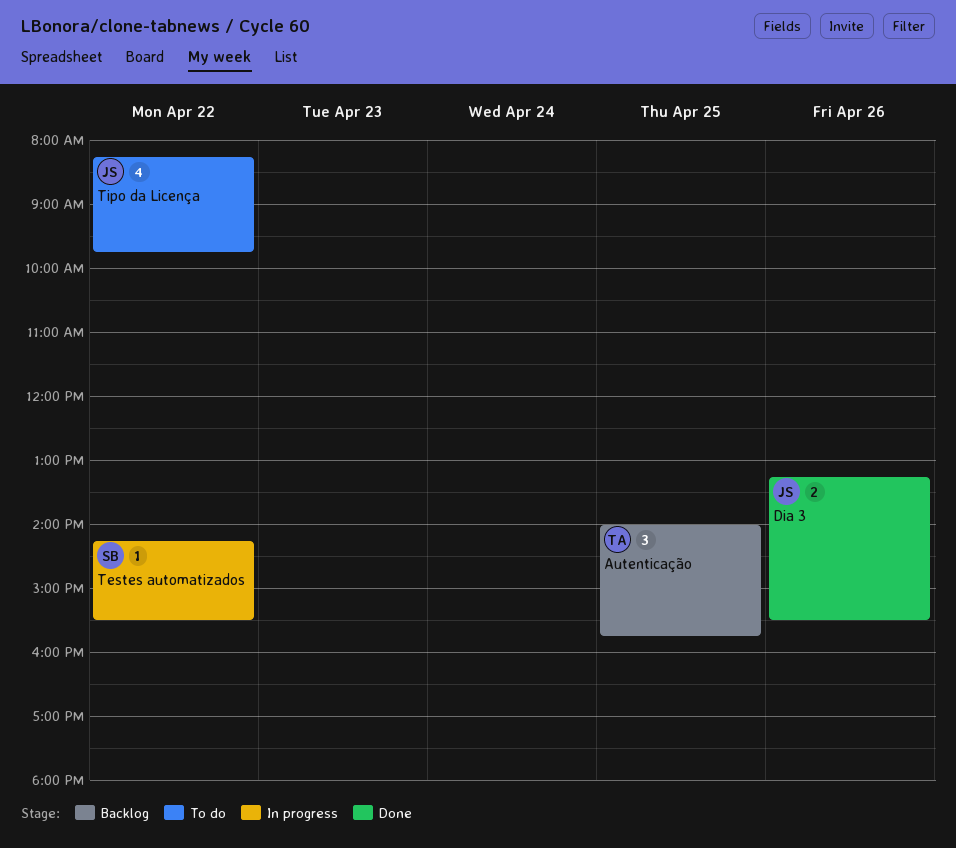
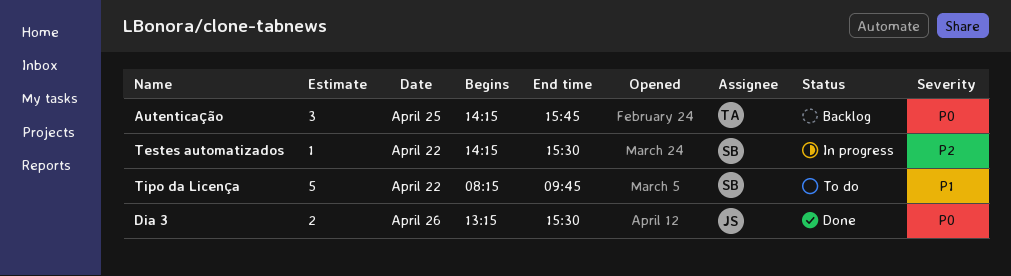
Autenticação, begins: 14:00 -> 14:15
Tipo da Licença, owner: JS -> SB
Tipo da Licença, estimate: 4 -> 5

